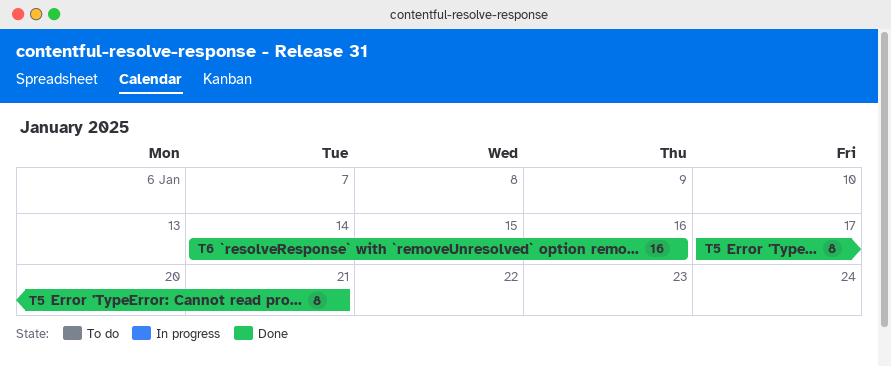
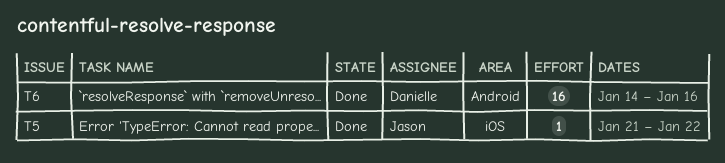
T5, estimate: 8 -> 1
T5, start: Jan 17 -> Jan 21
T5, due: Jan 21 -> Jan 22

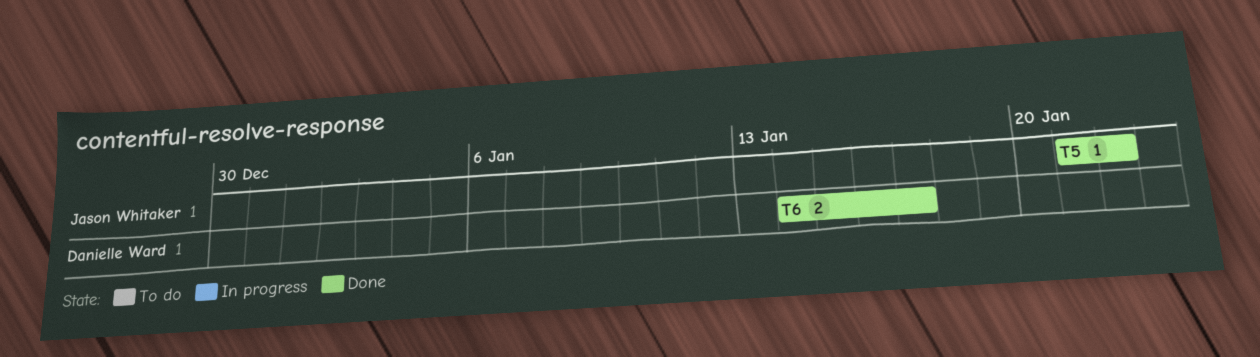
T6, estimate: 16 -> 2
T6, due: Jan 16 -> Jan 17

